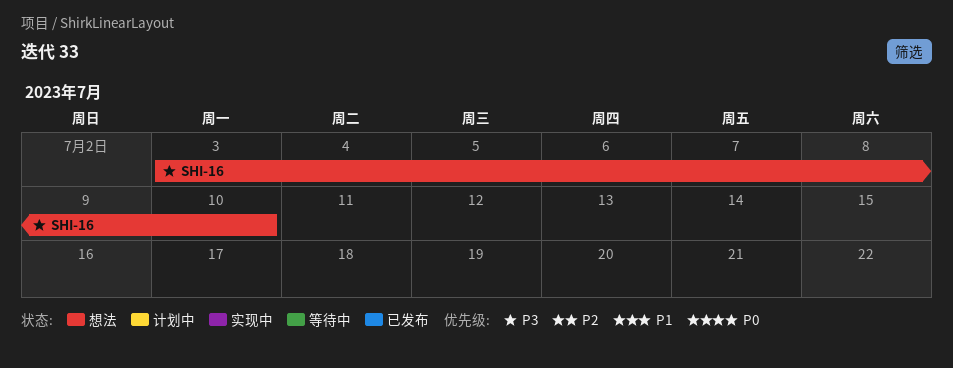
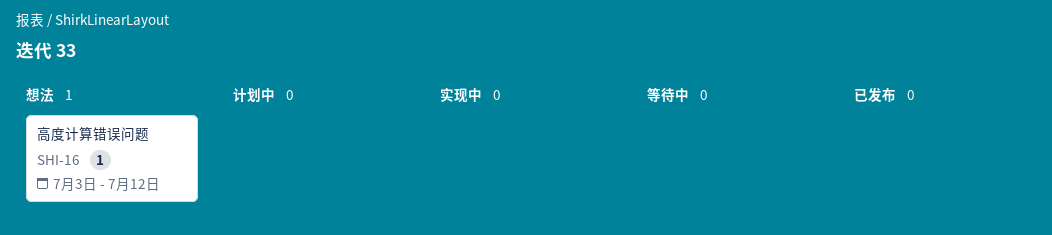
SHI-16, due: Jul 10 -> Jul 12

